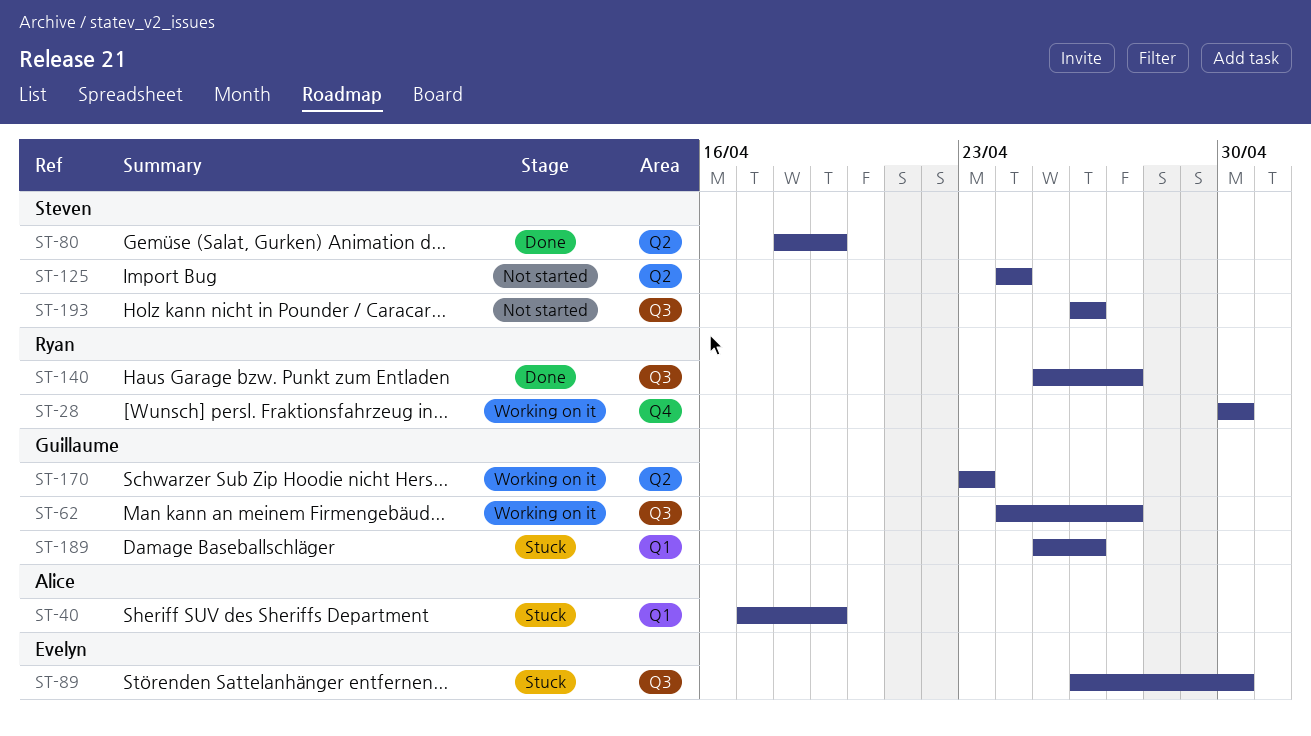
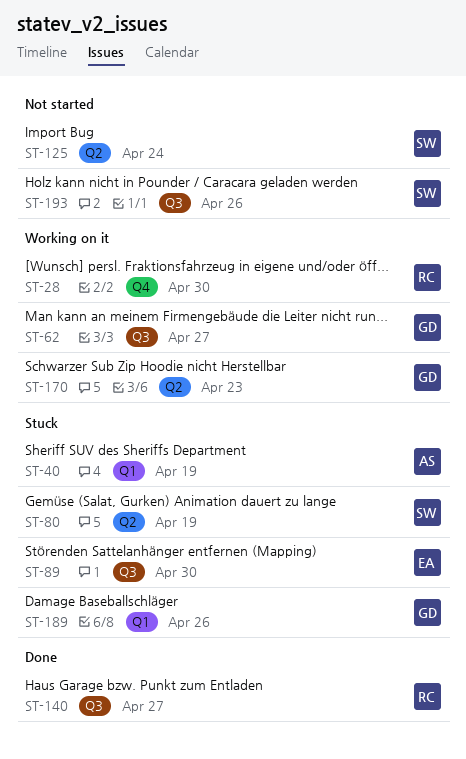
ST-80, status: Done -> Stuck

